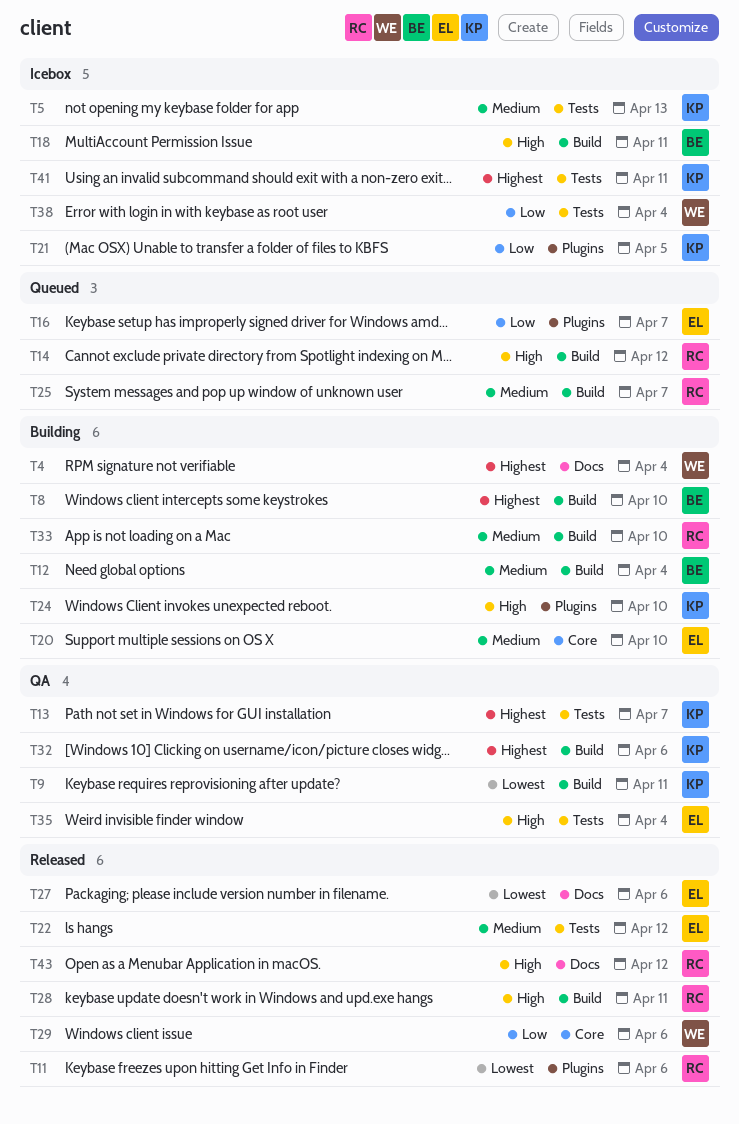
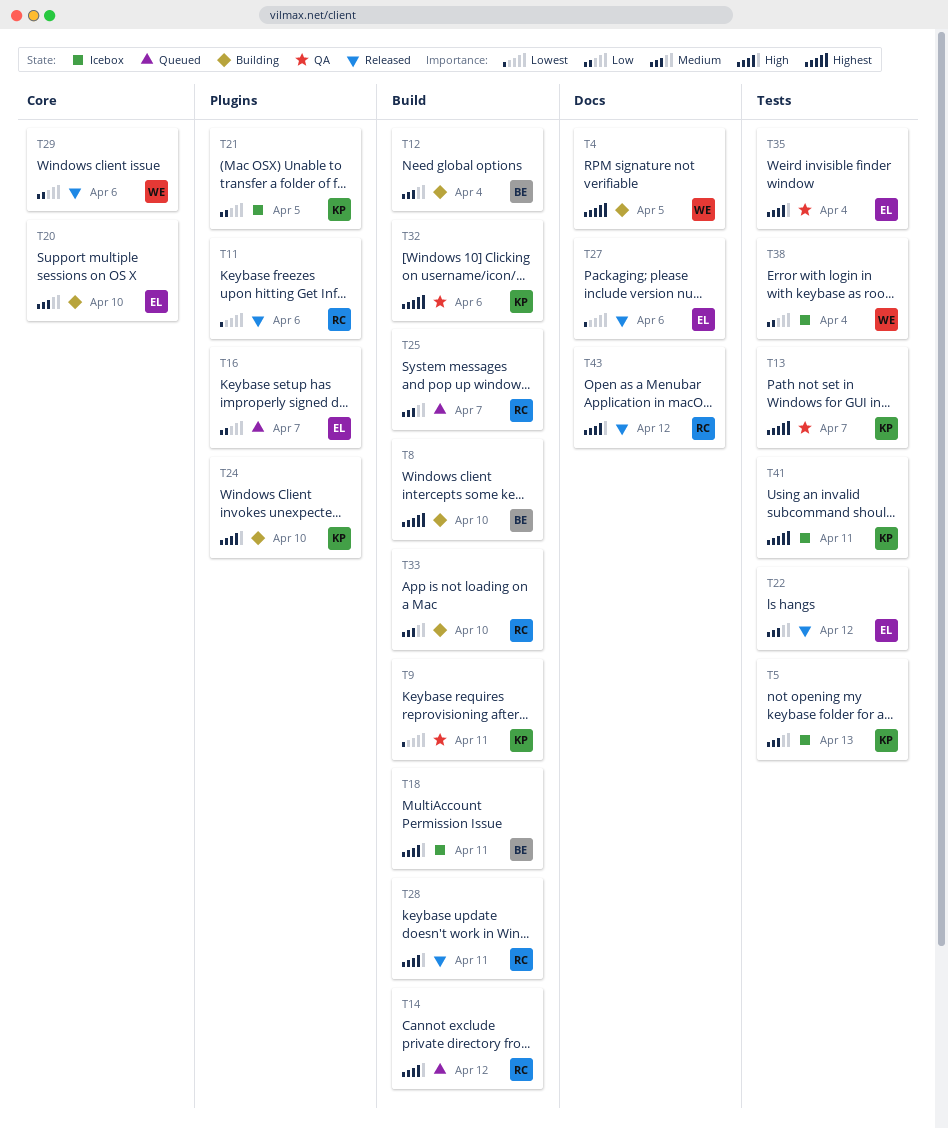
T4, due: Apr 4 -> Apr 5

